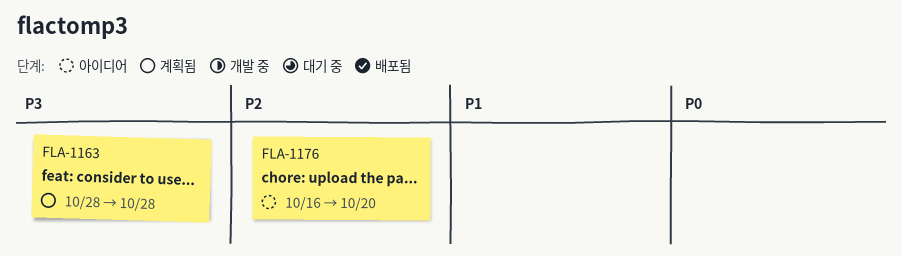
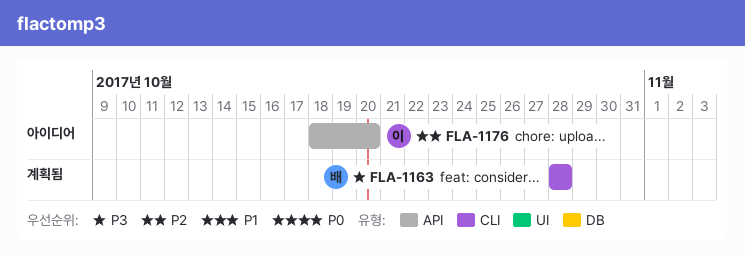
FLA-1176, start: Oct 16 -> Oct 18

